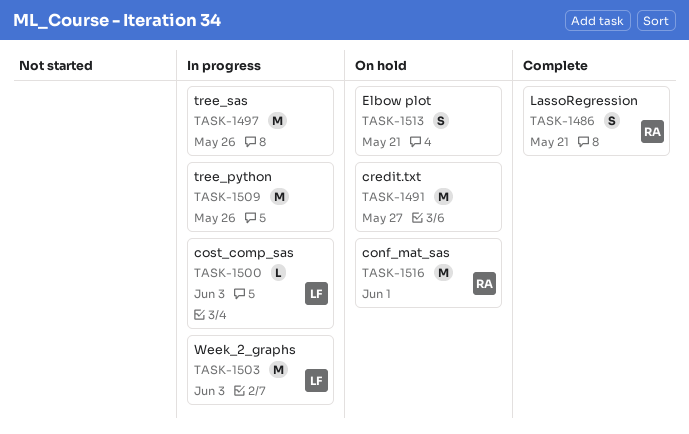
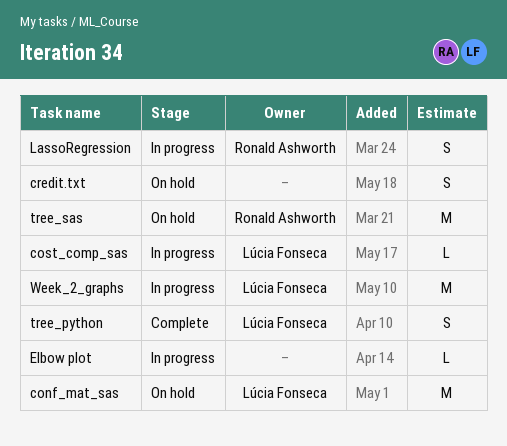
conf_mat_sas, owner: Ronald Ashworth -> Lúcia Fonseca
credit.txt, estimate: M -> S
Elbow plot, status: On hold -> In progress
Elbow plot, estimate: S -> L
LassoRegression, status: Complete -> In progress
tree_python, status: In progress -> Complete
tree_python, owner: none -> Lúcia Fonseca
tree_python, estimate: M -> S
tree_sas, status: In progress -> On hold
tree_sas, owner: none -> Ronald Ashworth

